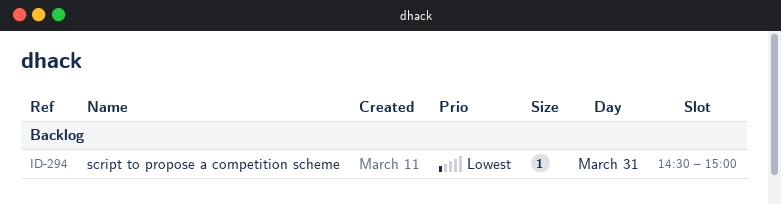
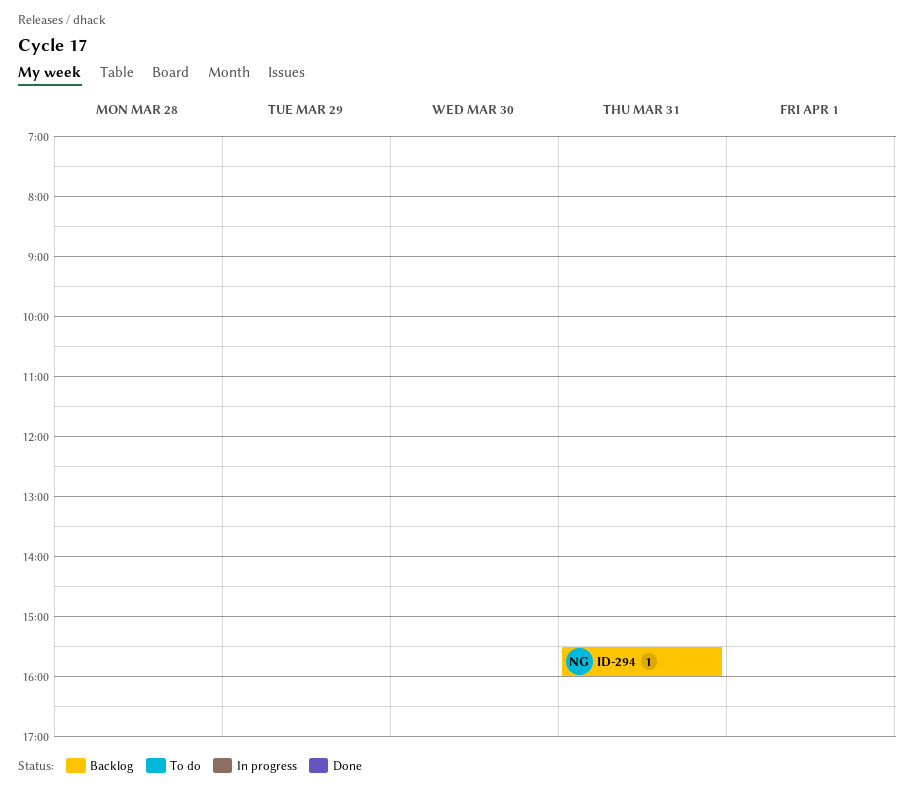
ID-294, begins: 14:30 -> 15:30
ID-294, ends: 15:00 -> 16:00

